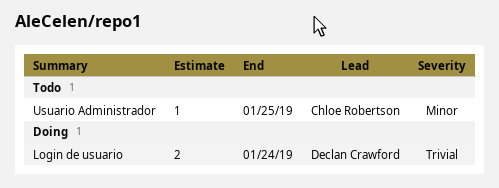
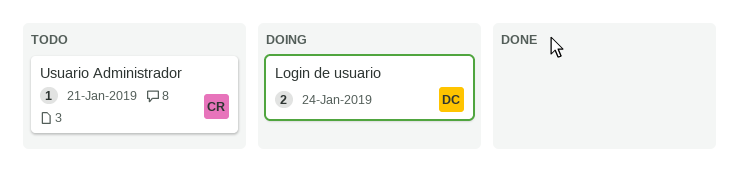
Usuario Administrador, due: Jan 25 -> Jan 21

